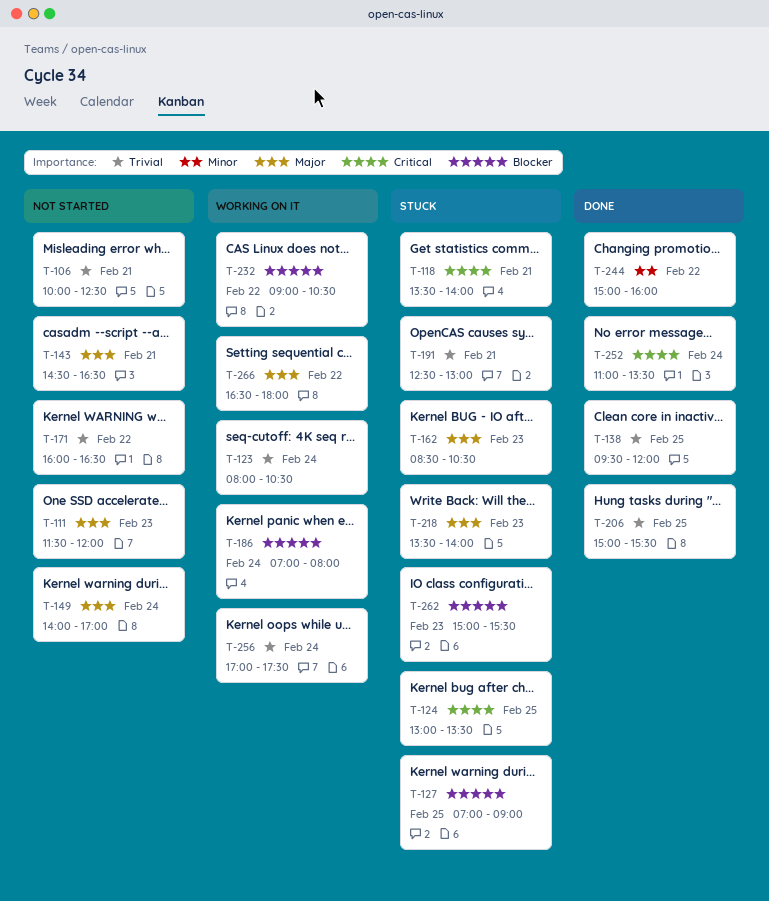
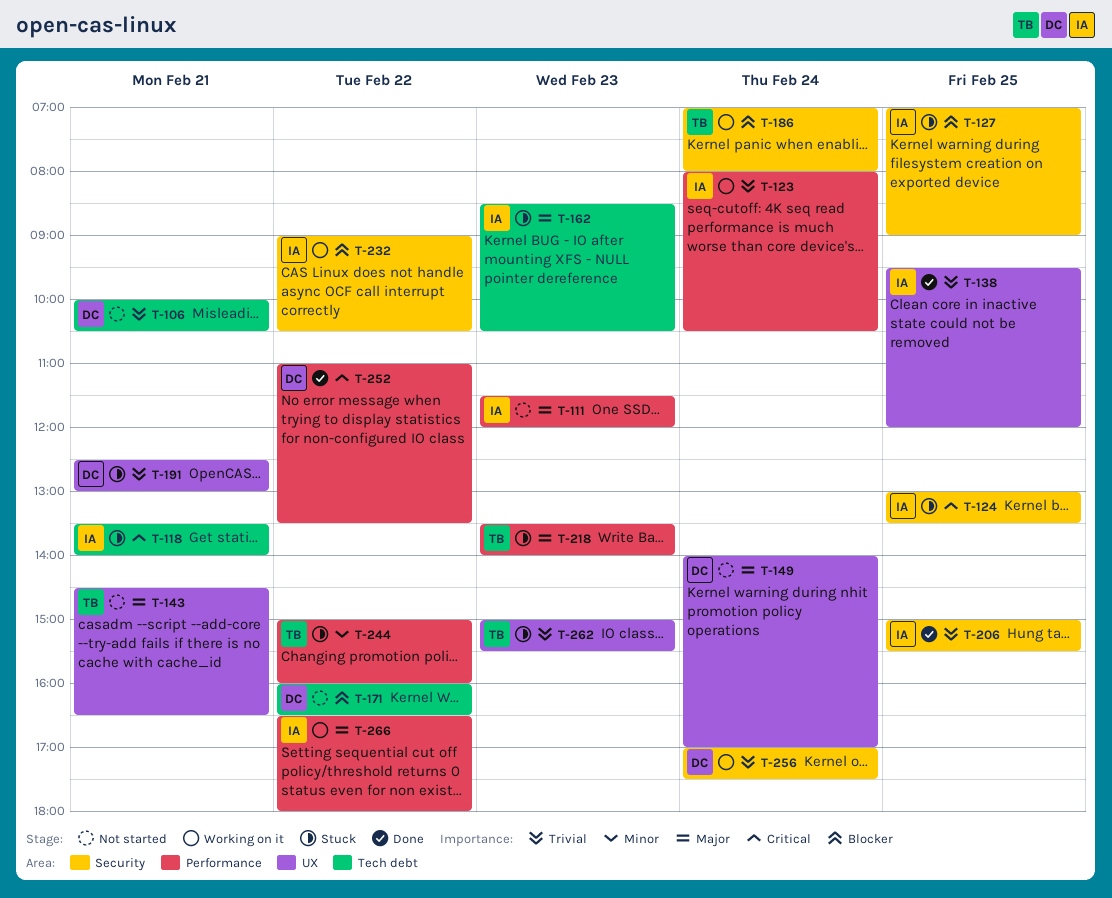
T-106, ends: 12:30 -> 10:30
T-171, priority: Trivial -> Blocker
T-244, status: Done -> Stuck
T-252, day: Feb 24 -> Feb 22
T-262, priority: Blocker -> Trivial

